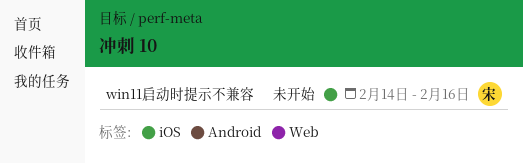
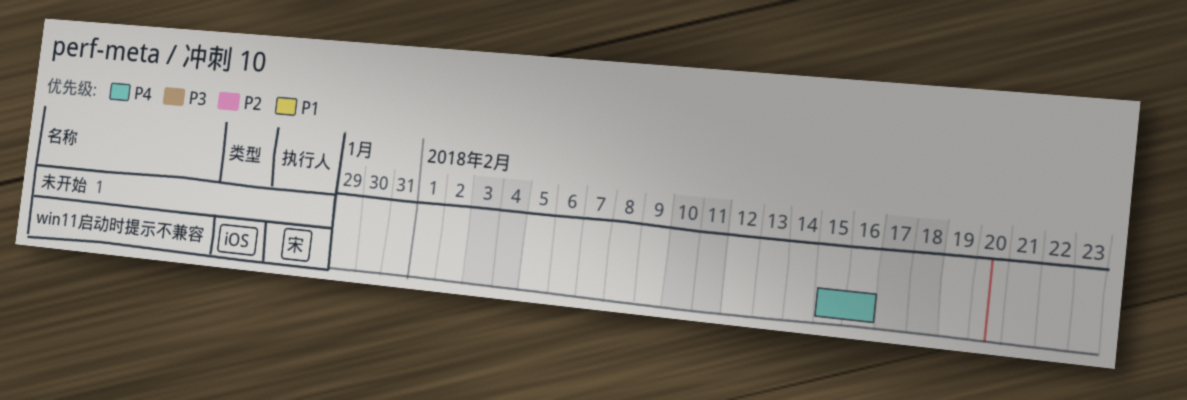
win11启动时提示不兼容, start: Feb 14 -> Feb 15

